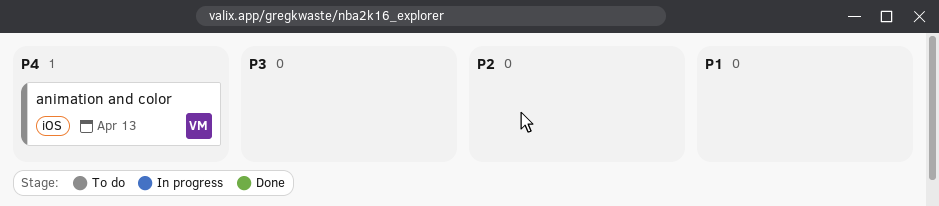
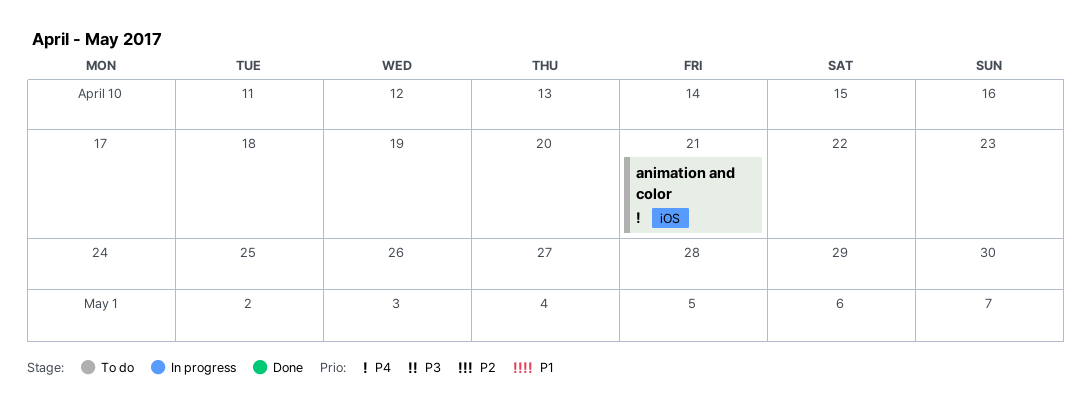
animation and color, due: Apr 13 -> Apr 21

